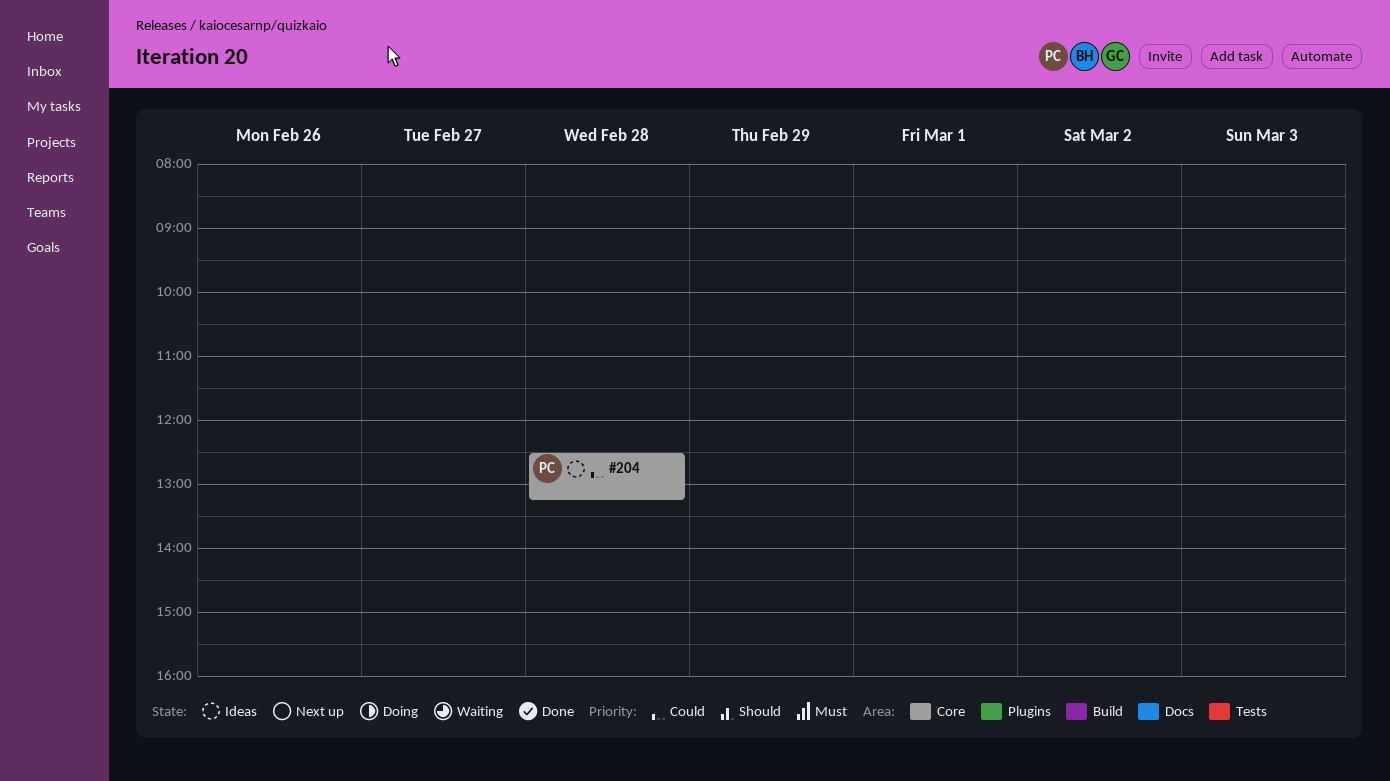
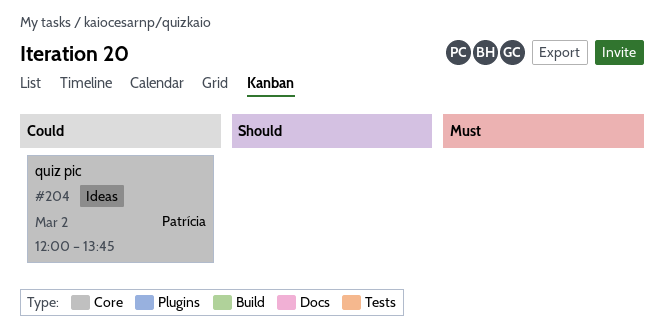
#204, day: Feb 28 -> Mar 2
#204, begins: 12:30 -> 12:00
#204, ends: 13:15 -> 13:45

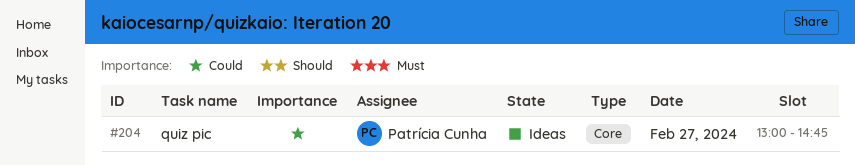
#204, day: Mar 2 -> Feb 27
#204, begins: 12:00 -> 13:00
#204, ends: 13:45 -> 14:45

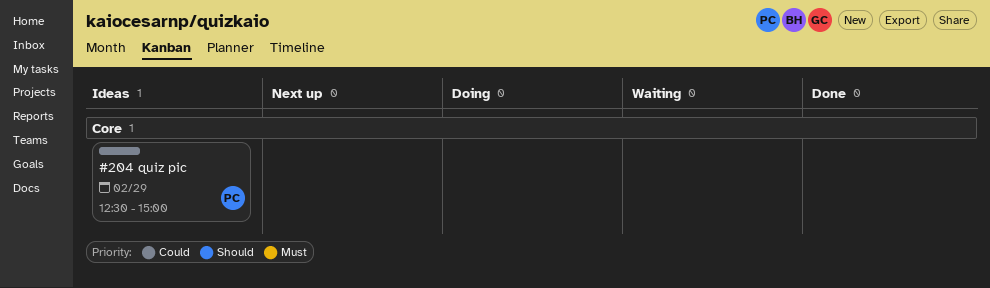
#204, day: Feb 27 -> Feb 29
#204, begins: 13:00 -> 12:30
#204, ends: 14:45 -> 15:00

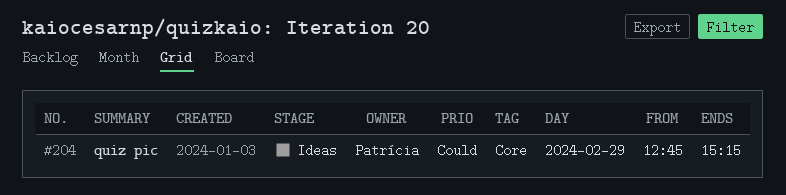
#204, begins: 12:30 -> 12:45
#204, ends: 15:00 -> 15:15

